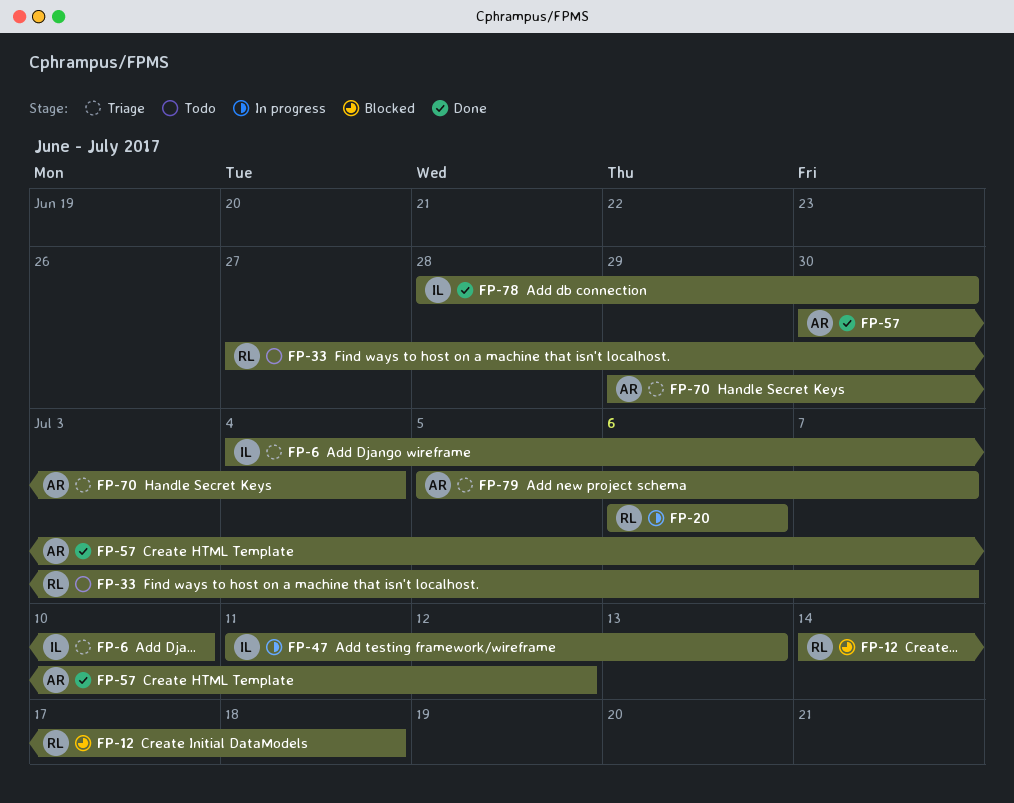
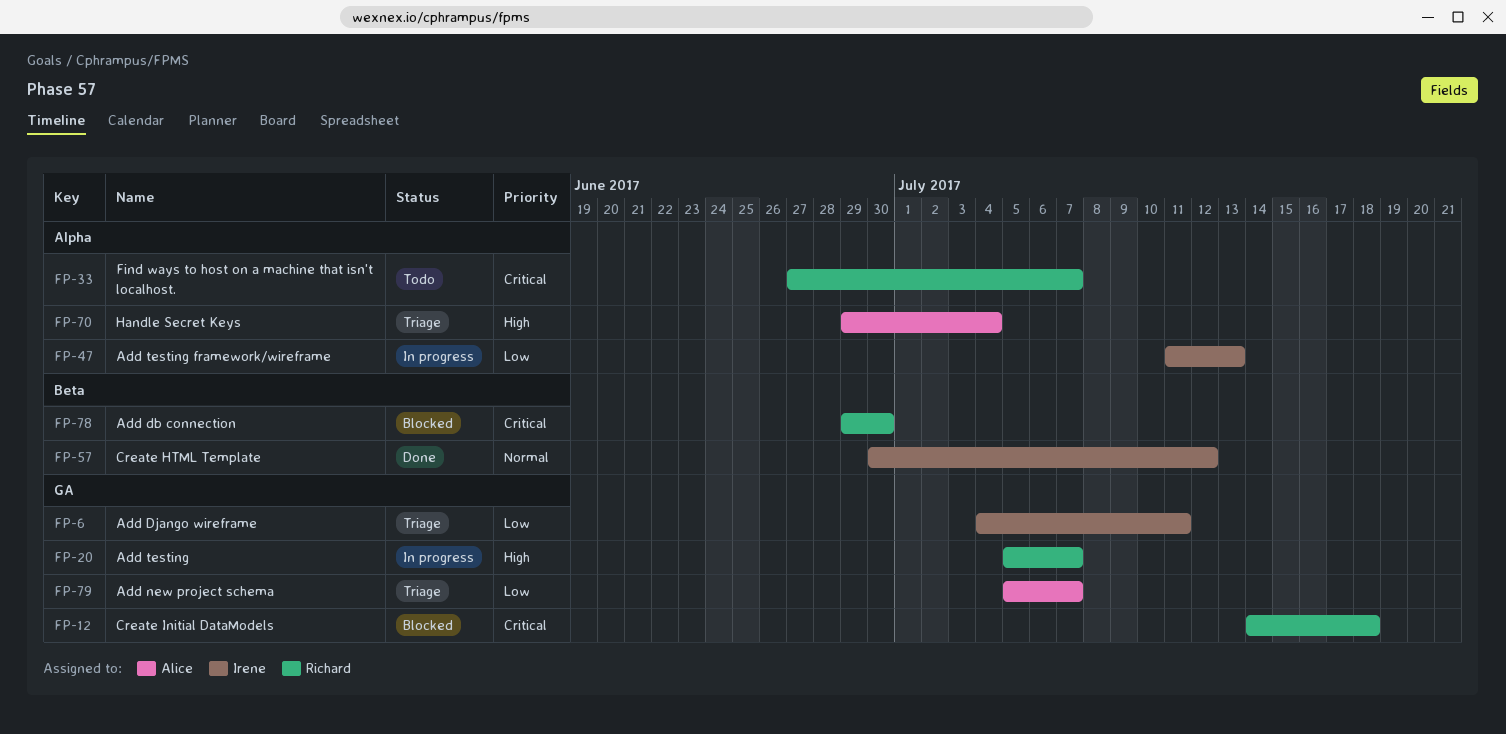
FP-6, due: Jul 10 -> Jul 11
FP-20, start: Jul 6 -> Jul 5
FP-20, due: Jul 6 -> Jul 7
FP-57, owner: Alice -> Irene
FP-78, status: Done -> Blocked
FP-78, owner: Irene -> Richard
FP-78, start: Jun 28 -> Jun 29

